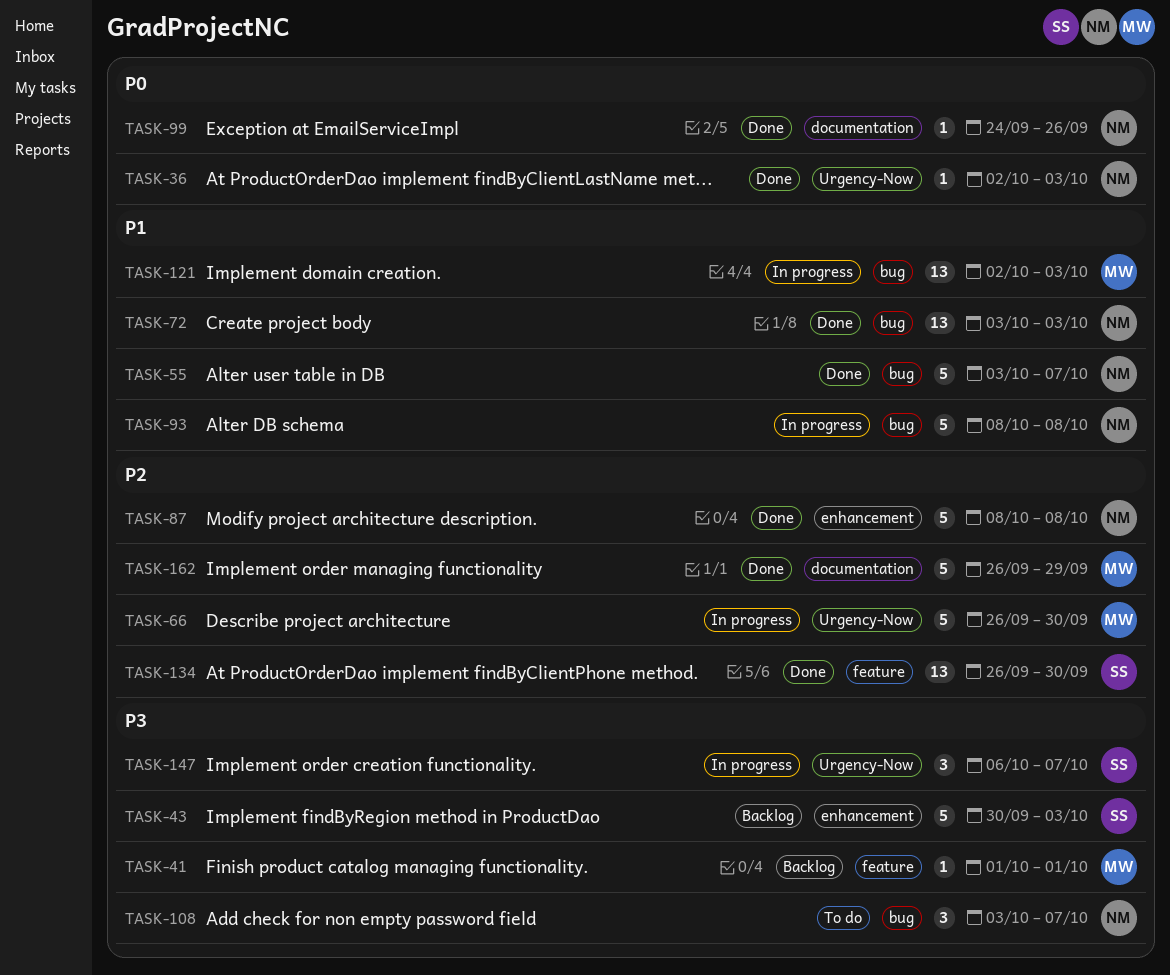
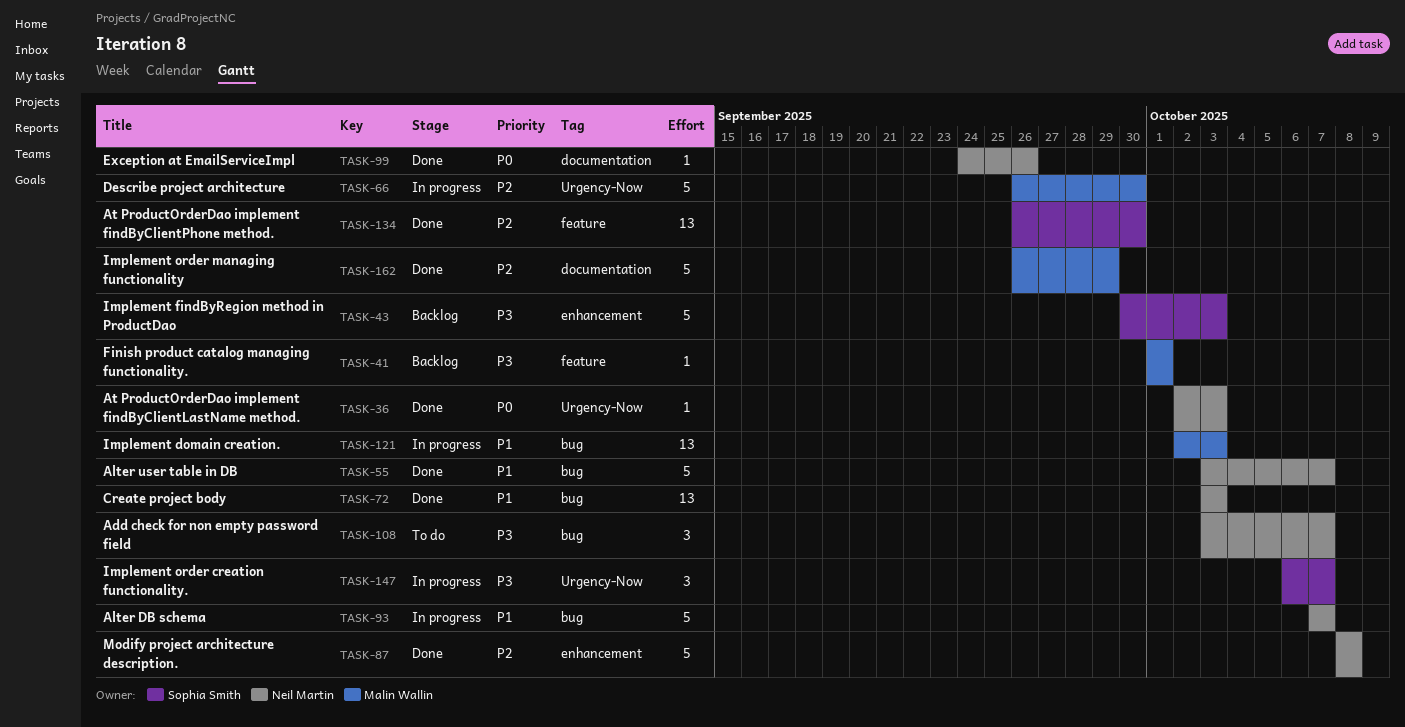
TASK-93, start: Oct 8 -> Oct 7
TASK-93, due: Oct 8 -> Oct 7

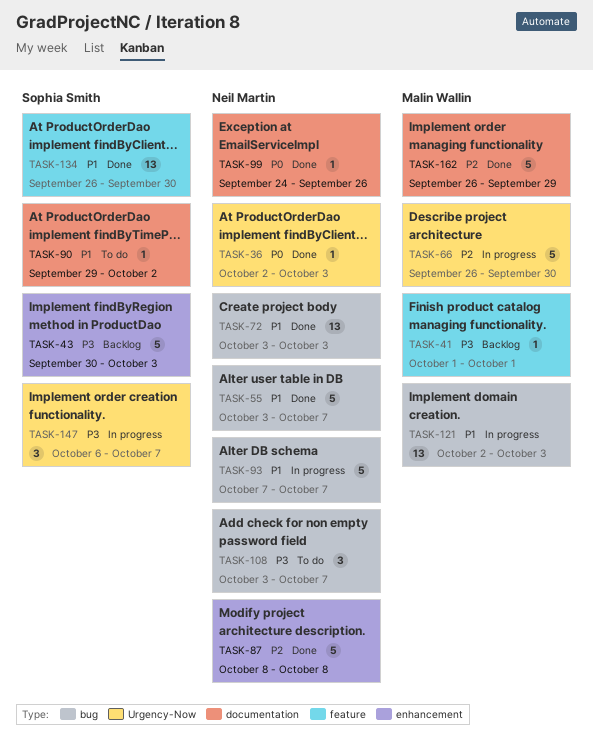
TASK-90: none -> present
TASK-134, priority: P2 -> P1

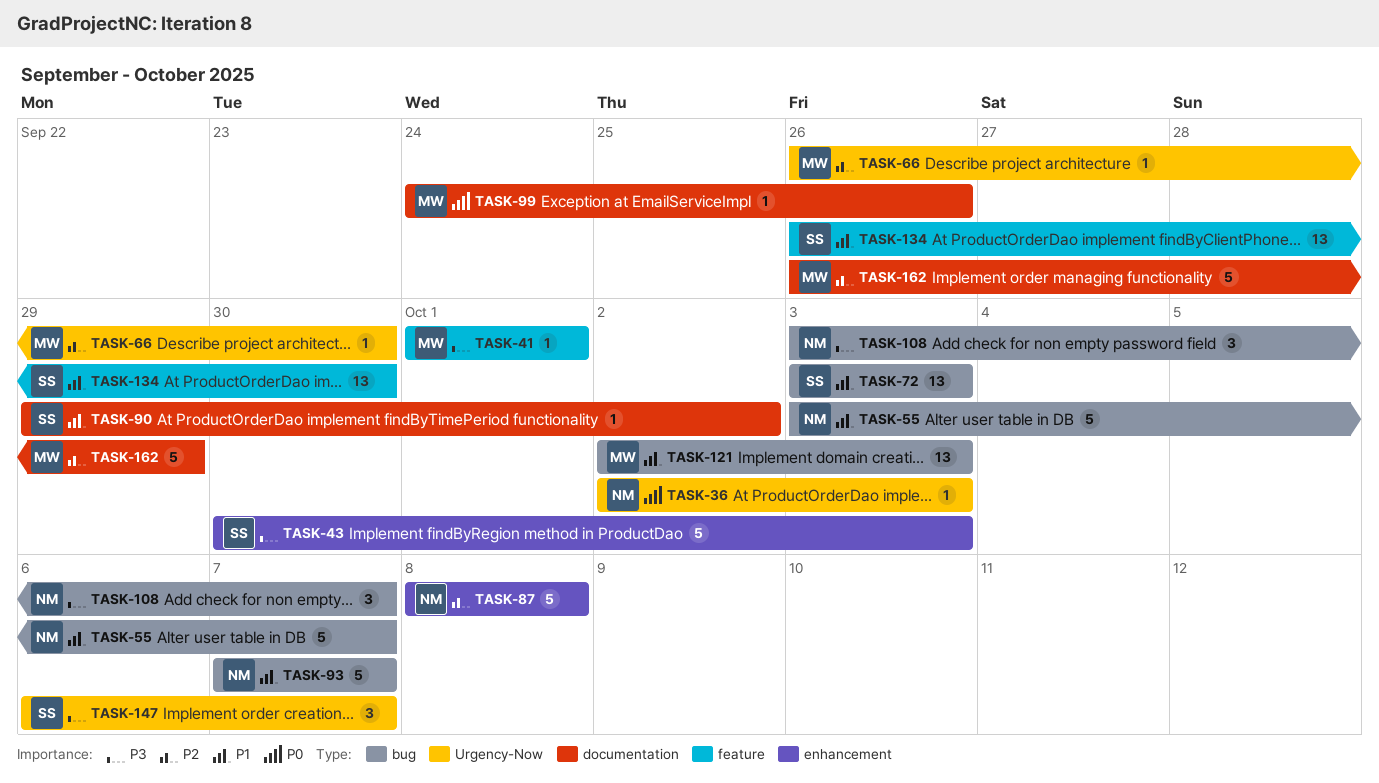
TASK-66, estimate: 5 -> 1
TASK-72, owner: Neil Martin -> Sophia Smith
TASK-99, owner: Neil Martin -> Malin Wallin

